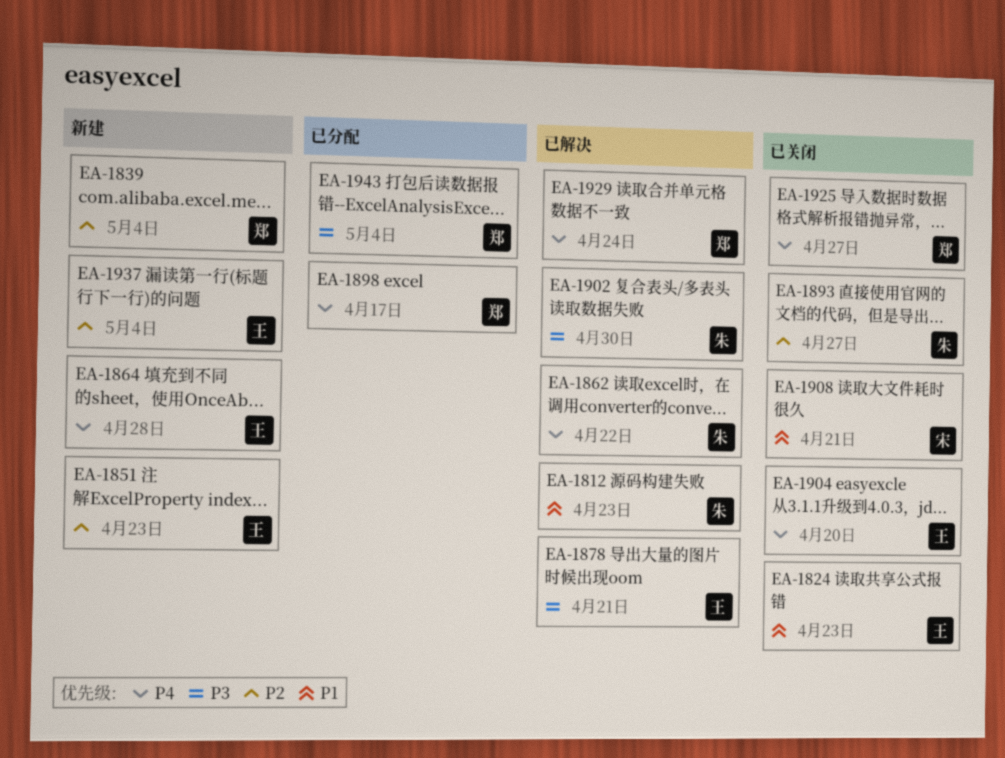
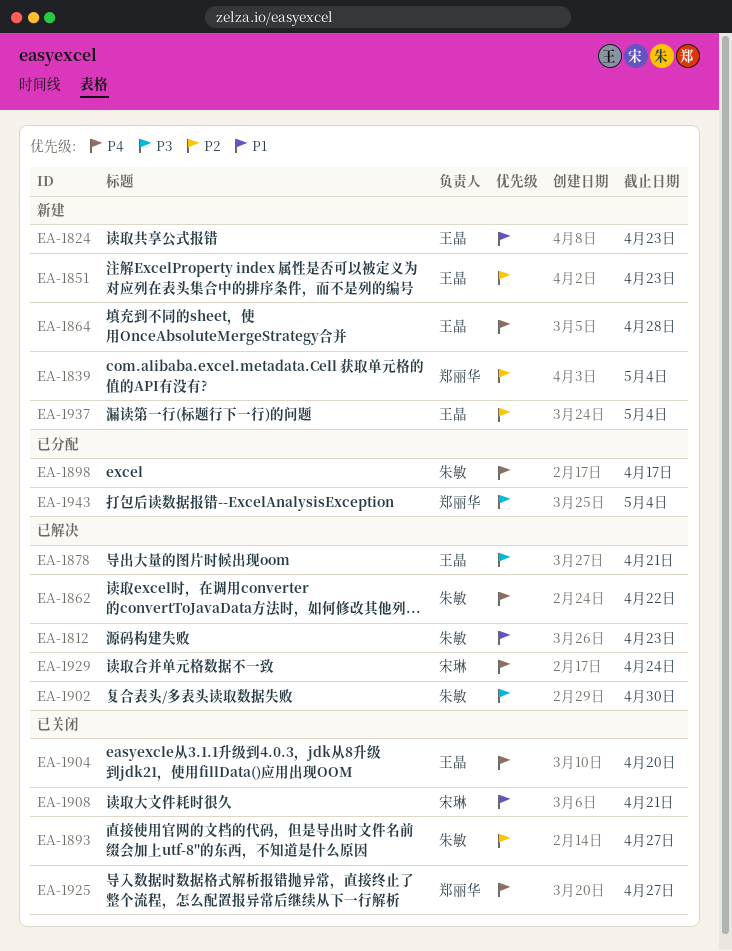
EA-1824, status: 已关闭 -> 新建
EA-1898, owner: 郑丽华 -> 朱敏
EA-1929, owner: 郑丽华 -> 宋琳

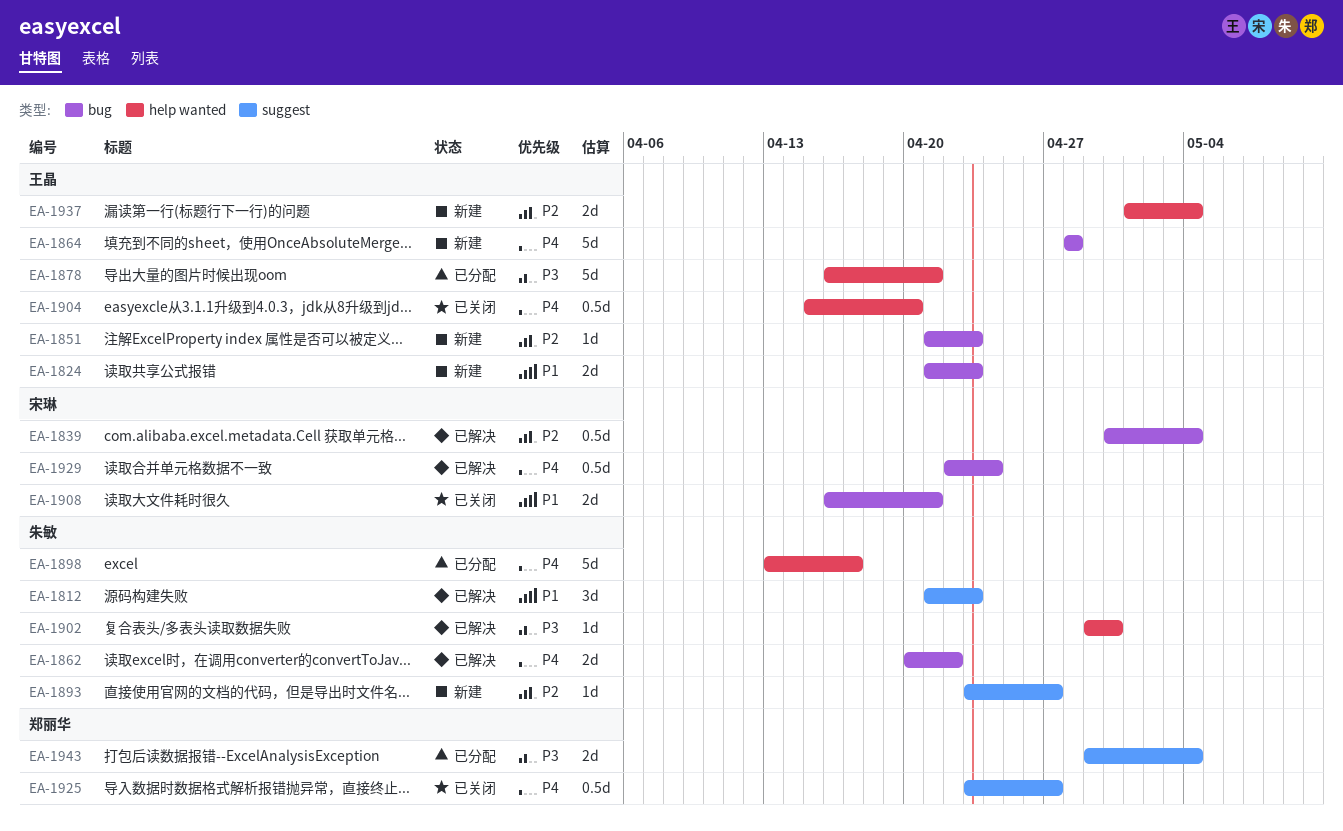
EA-1839, status: 新建 -> 已解决
EA-1839, owner: 郑丽华 -> 宋琳
EA-1878, status: 已解决 -> 已分配
EA-1893, status: 已关闭 -> 新建

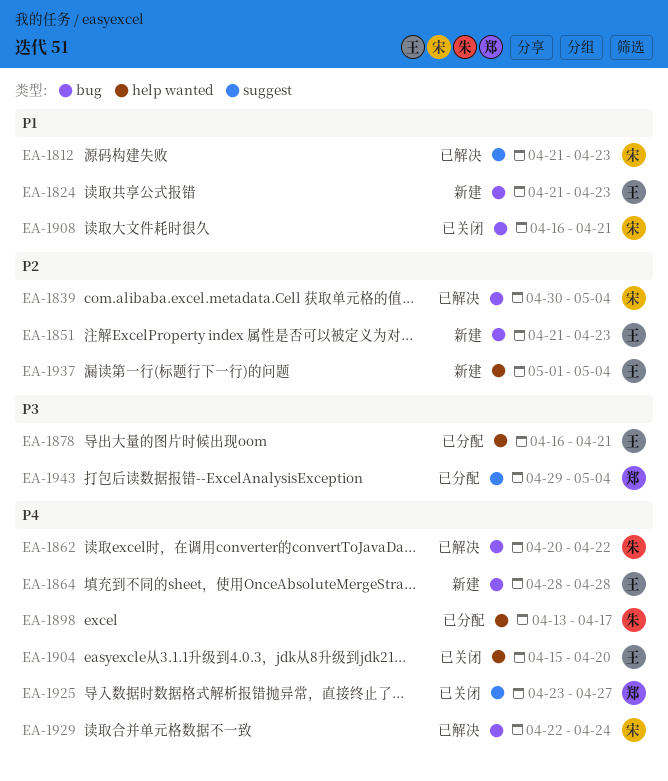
EA-1812, owner: 朱敏 -> 宋琳
EA-1893: present -> none
EA-1902: present -> none

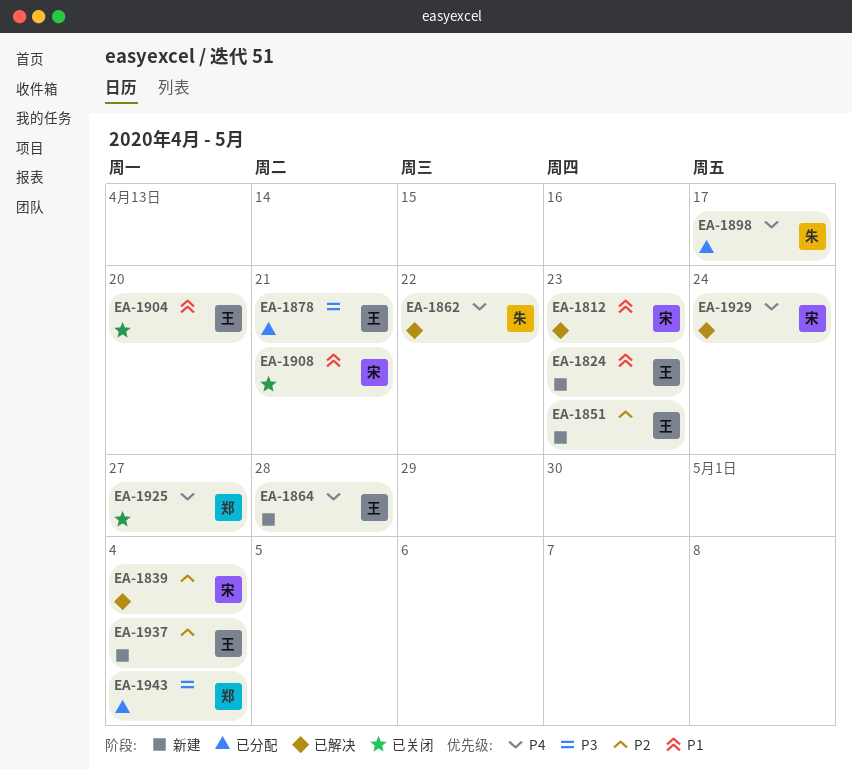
EA-1904, priority: P4 -> P1

